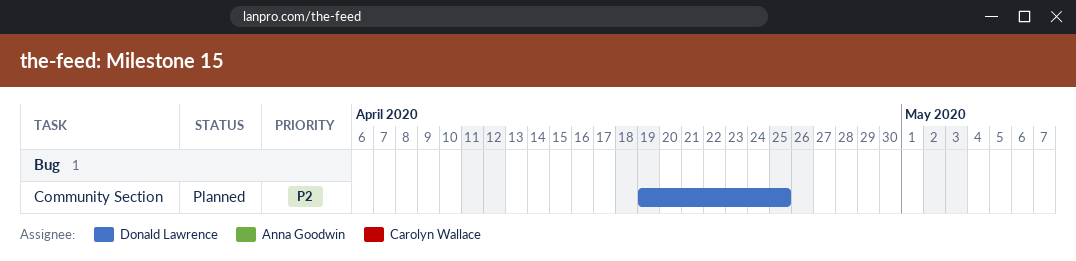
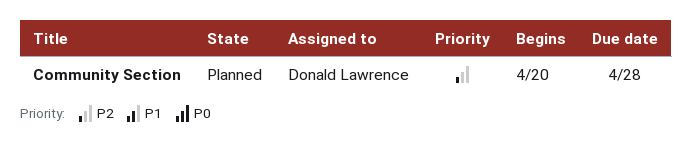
Community Section, start: Apr 19 -> Apr 20
Community Section, due: Apr 25 -> Apr 28

